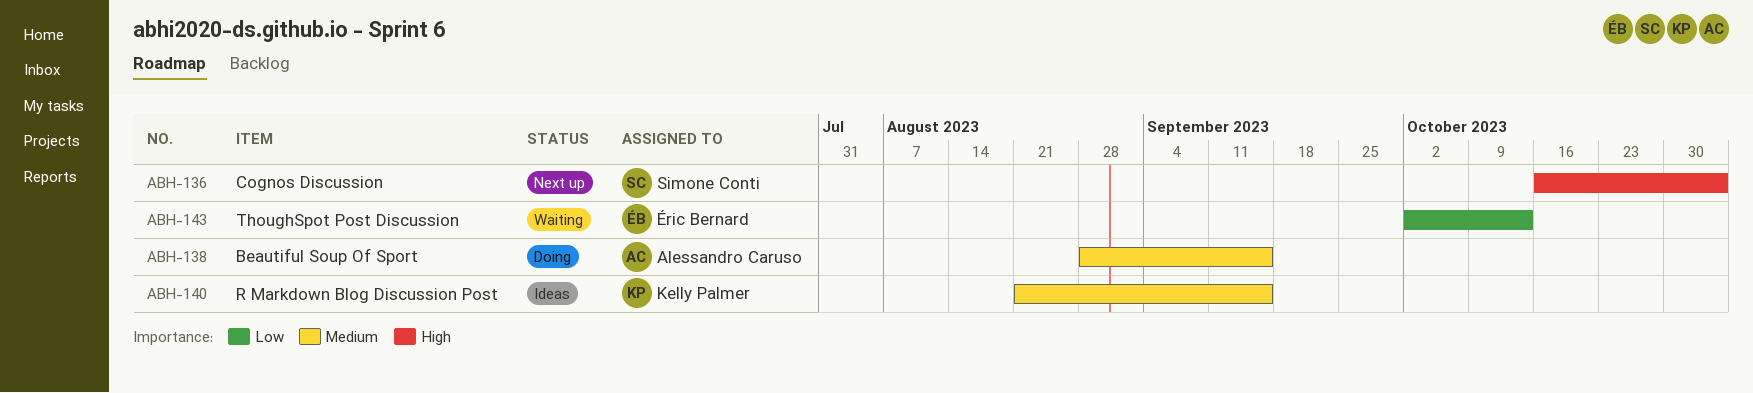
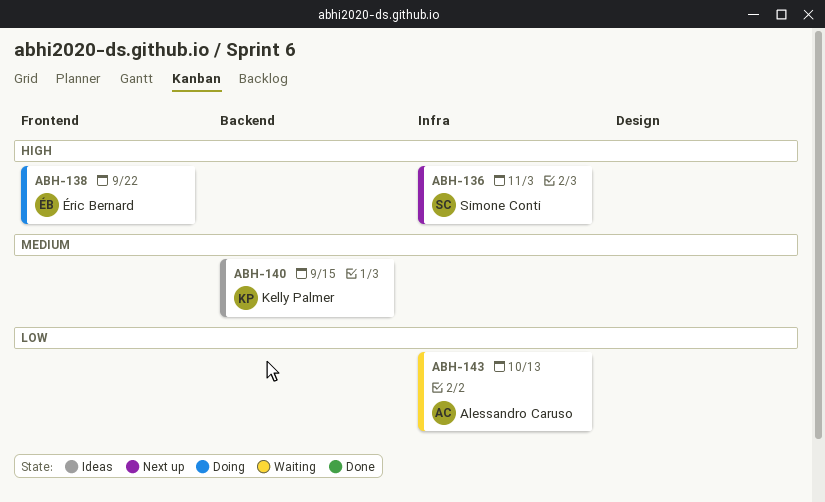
ABH-138, owner: Alessandro Caruso -> Éric Bernard
ABH-138, priority: Medium -> High
ABH-138, due: Sep 15 -> Sep 22
ABH-143, owner: Éric Bernard -> Alessandro Caruso

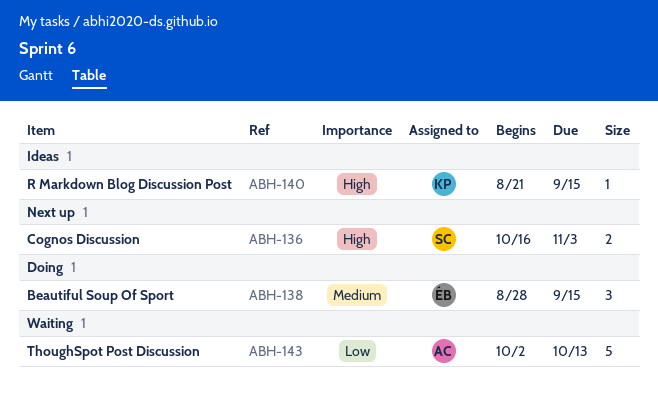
ABH-138, priority: High -> Medium
ABH-138, due: Sep 22 -> Sep 15
ABH-140, priority: Medium -> High

